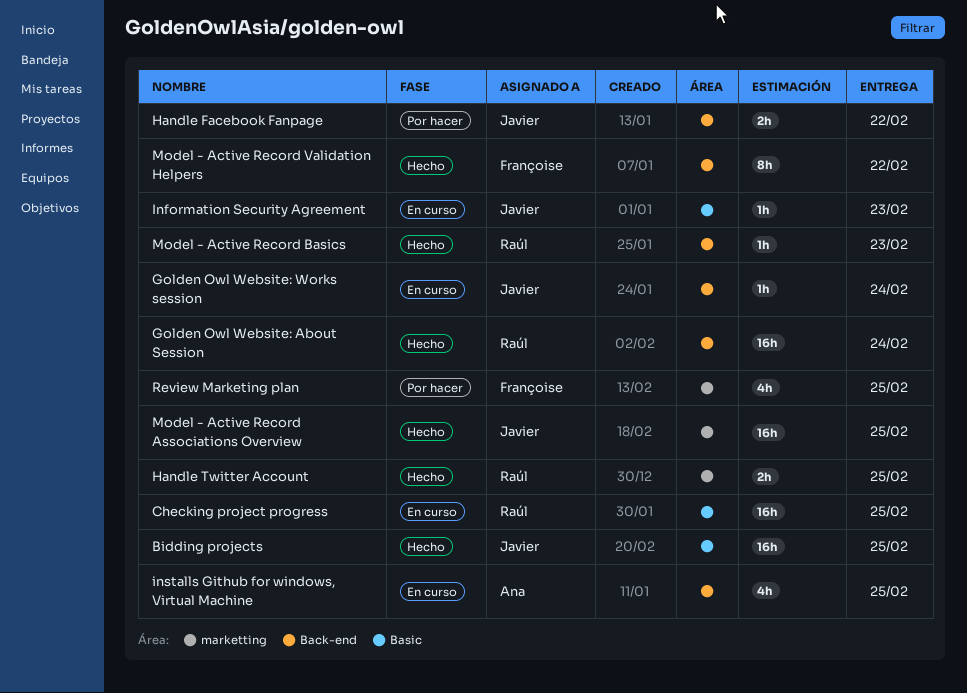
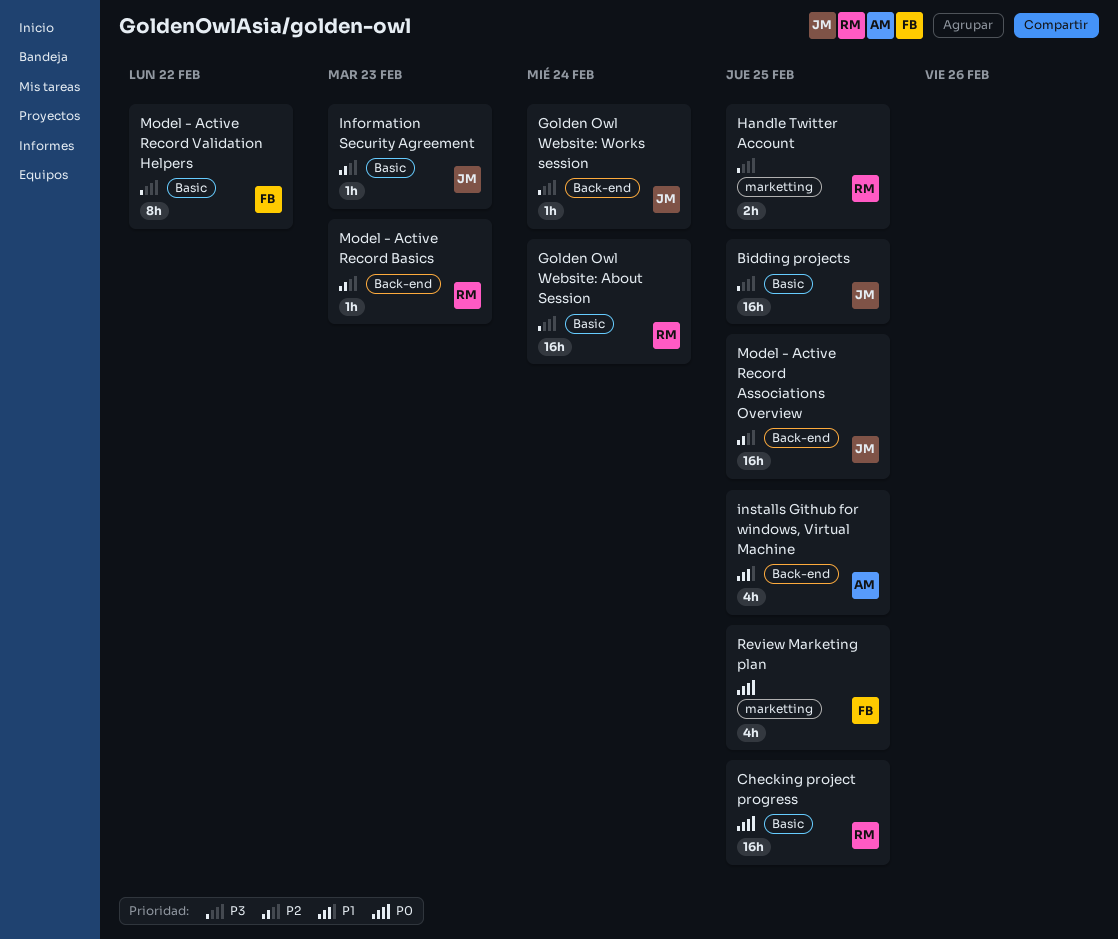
Golden Owl Website: About Session, label: Back-end -> Basic
Handle Facebook Fanpage: present -> none
Model - Active Record Associations Overview, label: marketting -> Back-end
Model - Active Record Validation Helpers, label: Back-end -> Basic

